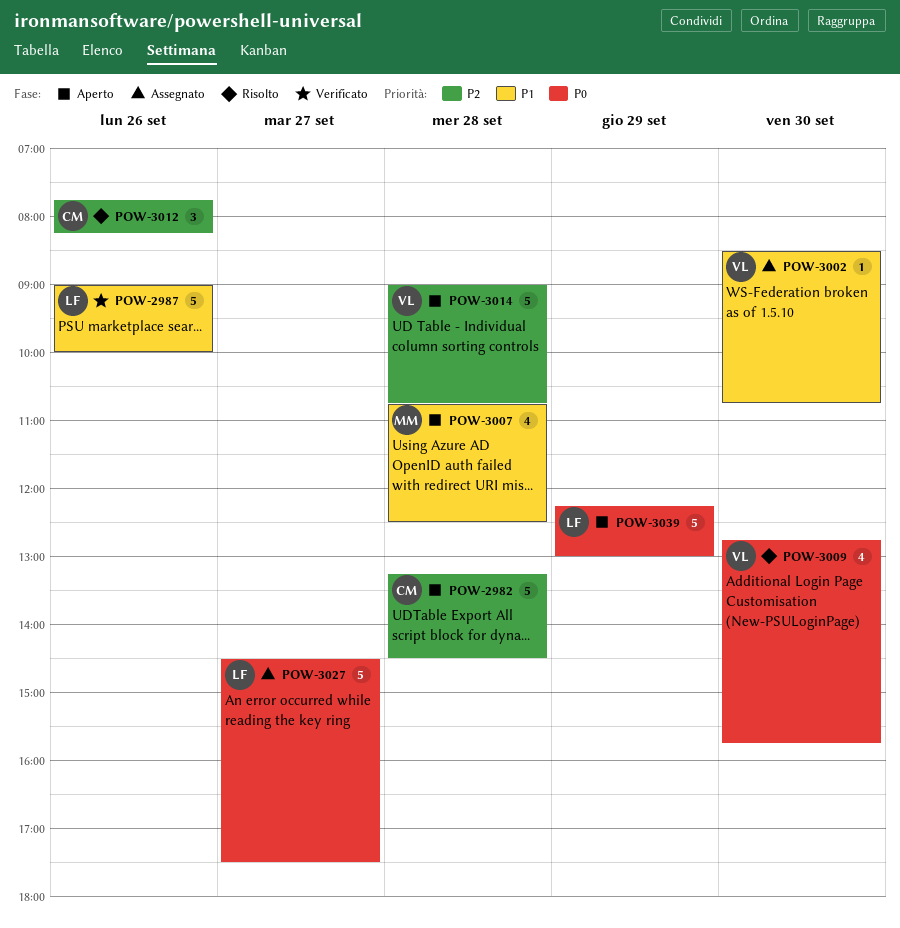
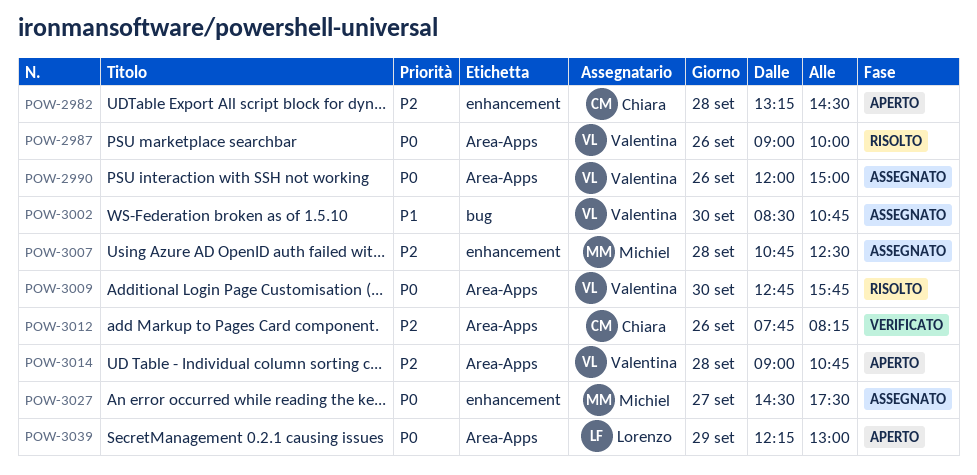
POW-2987, status: Verificato -> Risolto
POW-2987, owner: Lorenzo -> Valentina
POW-2987, priority: P1 -> P0
POW-2990: none -> present
POW-3007, status: Aperto -> Assegnato
POW-3007, priority: P1 -> P2
POW-3012, status: Risolto -> Verificato
POW-3027, owner: Lorenzo -> Michiel

